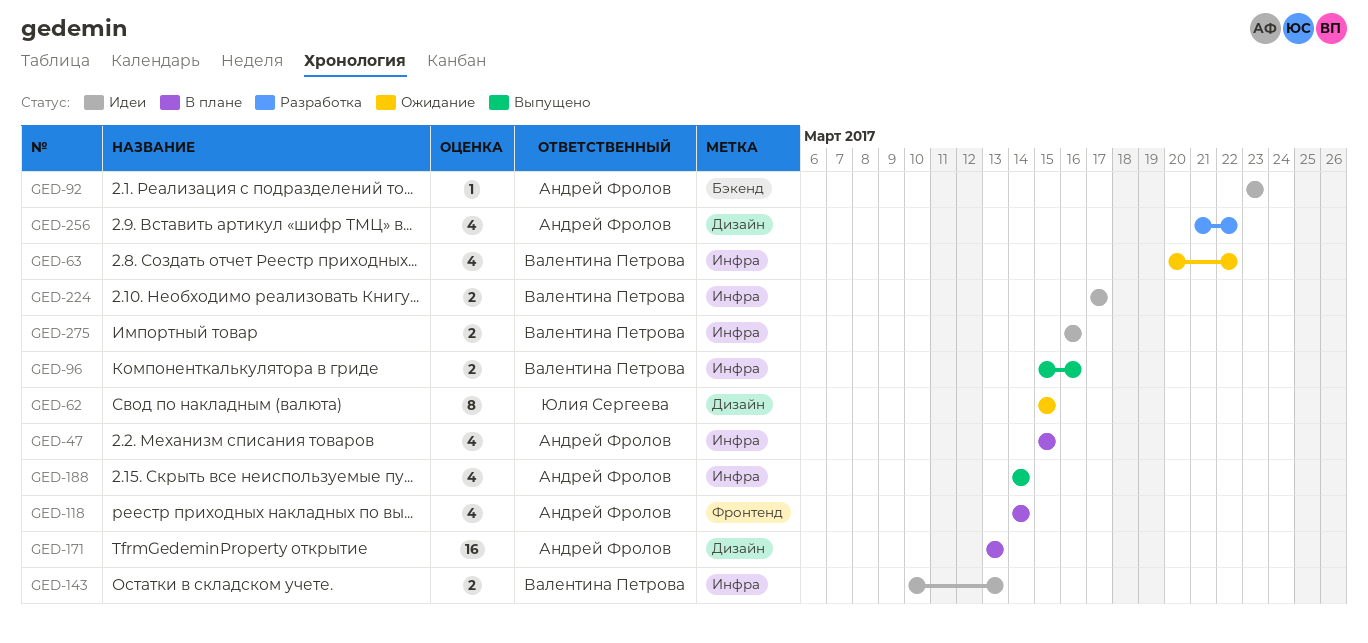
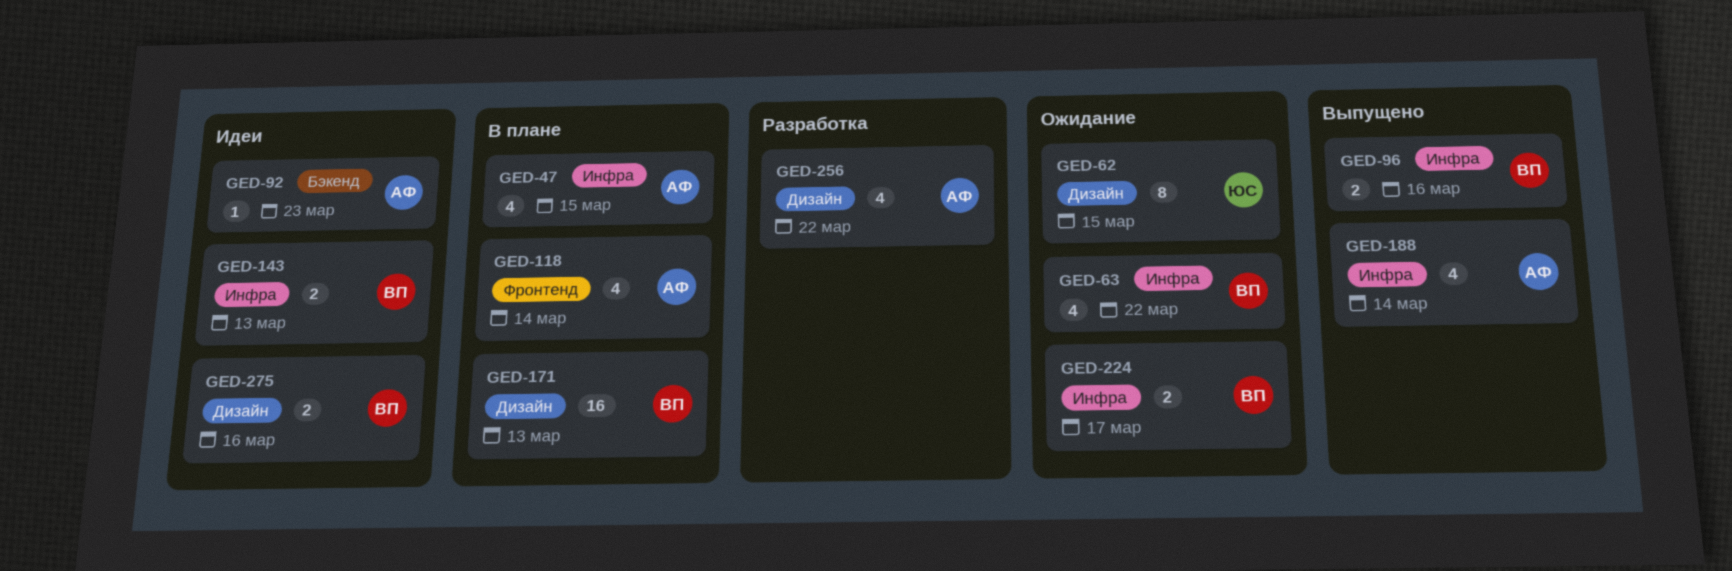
GED-171, owner: Андрей Фролов -> Валентина Петрова
GED-224, status: Идеи -> Ожидание
GED-275, label: Инфра -> Дизайн

